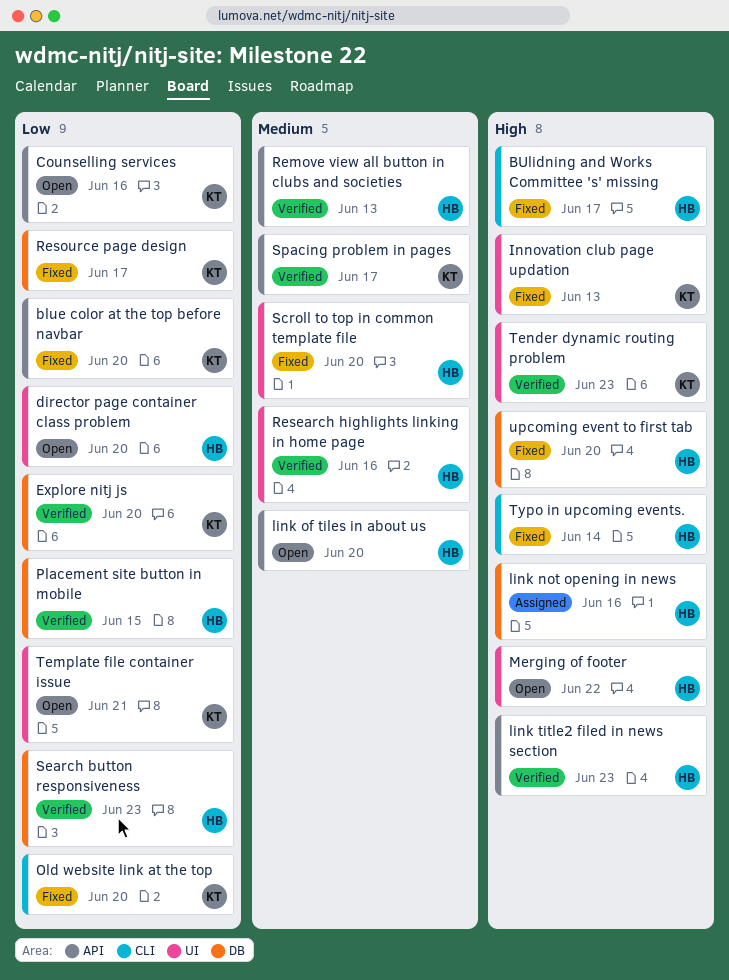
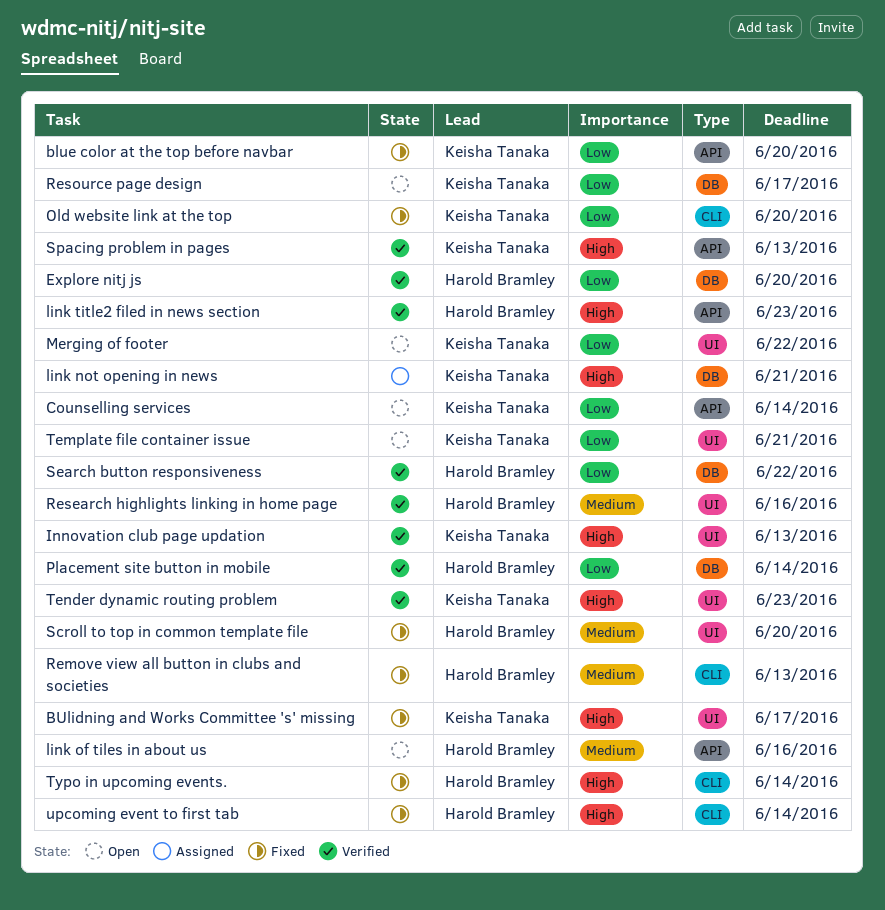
BUlidning and Works Committee 's' missing, owner: Harold Bramley -> Keisha Tanaka
BUlidning and Works Committee 's' missing, label: CLI -> UI
Counselling services, due: Jun 16 -> Jun 14
director page container class problem: present -> none
Explore nitj js, owner: Keisha Tanaka -> Harold Bramley
Innovation club page updation, status: Fixed -> Verified
link not opening in news, owner: Harold Bramley -> Keisha Tanaka
link not opening in news, due: Jun 16 -> Jun 21
link of tiles in about us, due: Jun 20 -> Jun 16
Merging of footer, owner: Harold Bramley -> Keisha Tanaka
Merging of footer, priority: High -> Low
Placement site button in mobile, due: Jun 15 -> Jun 14
Remove view all button in clubs and societies, status: Verified -> Fixed
Remove view all button in clubs and societies, label: API -> CLI
Resource page design, status: Fixed -> Open
Search button responsiveness, due: Jun 23 -> Jun 22
Spacing problem in pages, priority: Medium -> High
Spacing problem in pages, due: Jun 17 -> Jun 13
upcoming event to first tab, label: DB -> CLI
upcoming event to first tab, due: Jun 20 -> Jun 14

